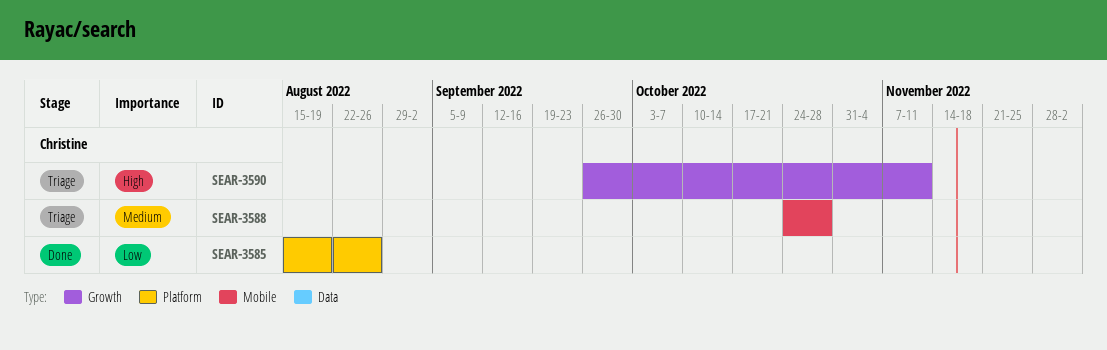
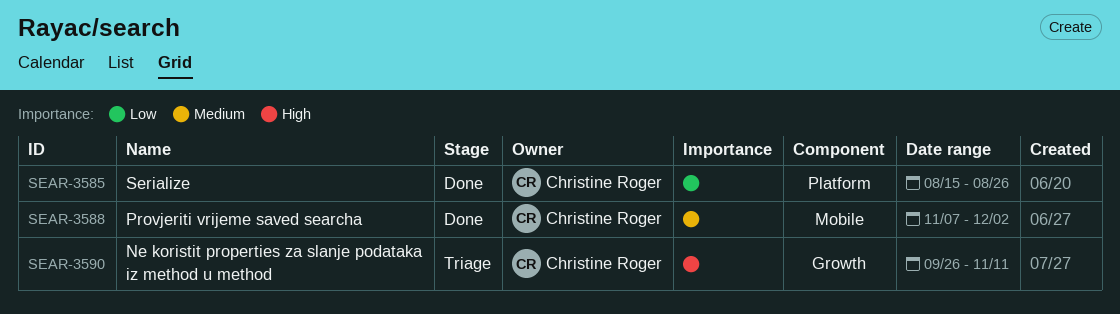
SEAR-3588, status: Triage -> Done
SEAR-3588, start: Oct 24 -> Nov 7
SEAR-3588, due: Oct 28 -> Dec 2

